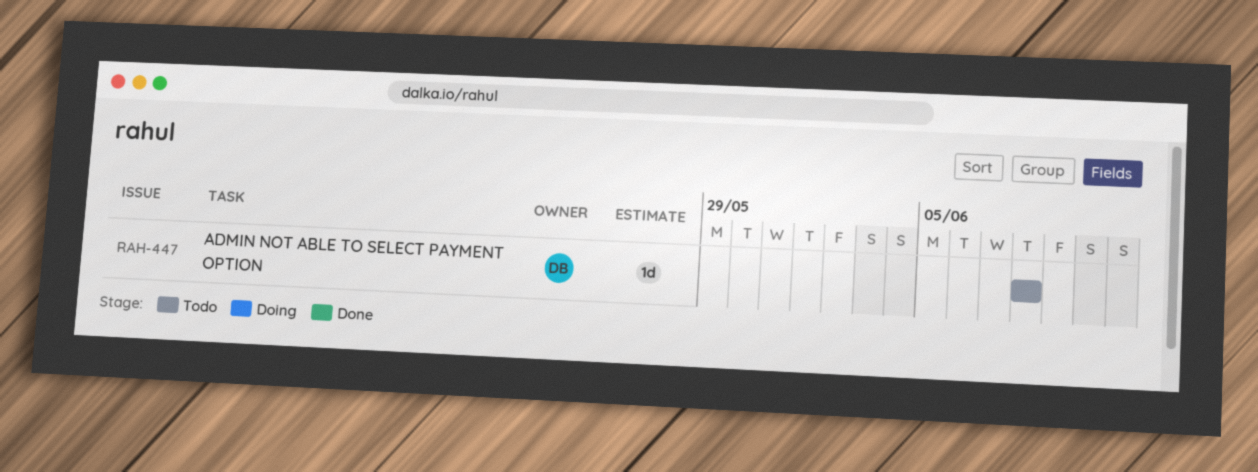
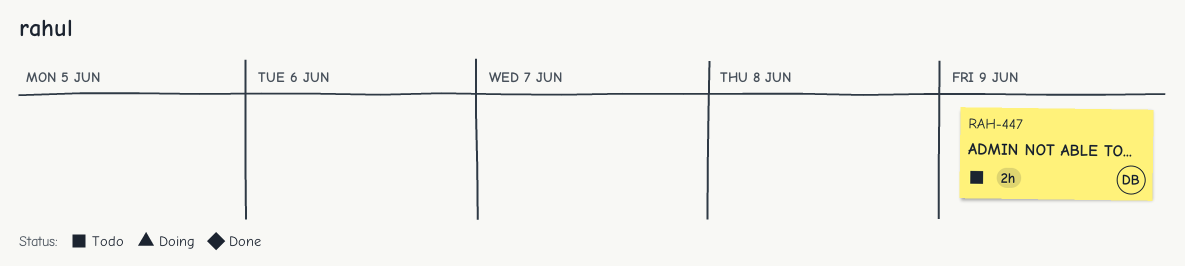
RAH-447, estimate: 1d -> 2h
RAH-447, due: Jun 8 -> Jun 9

